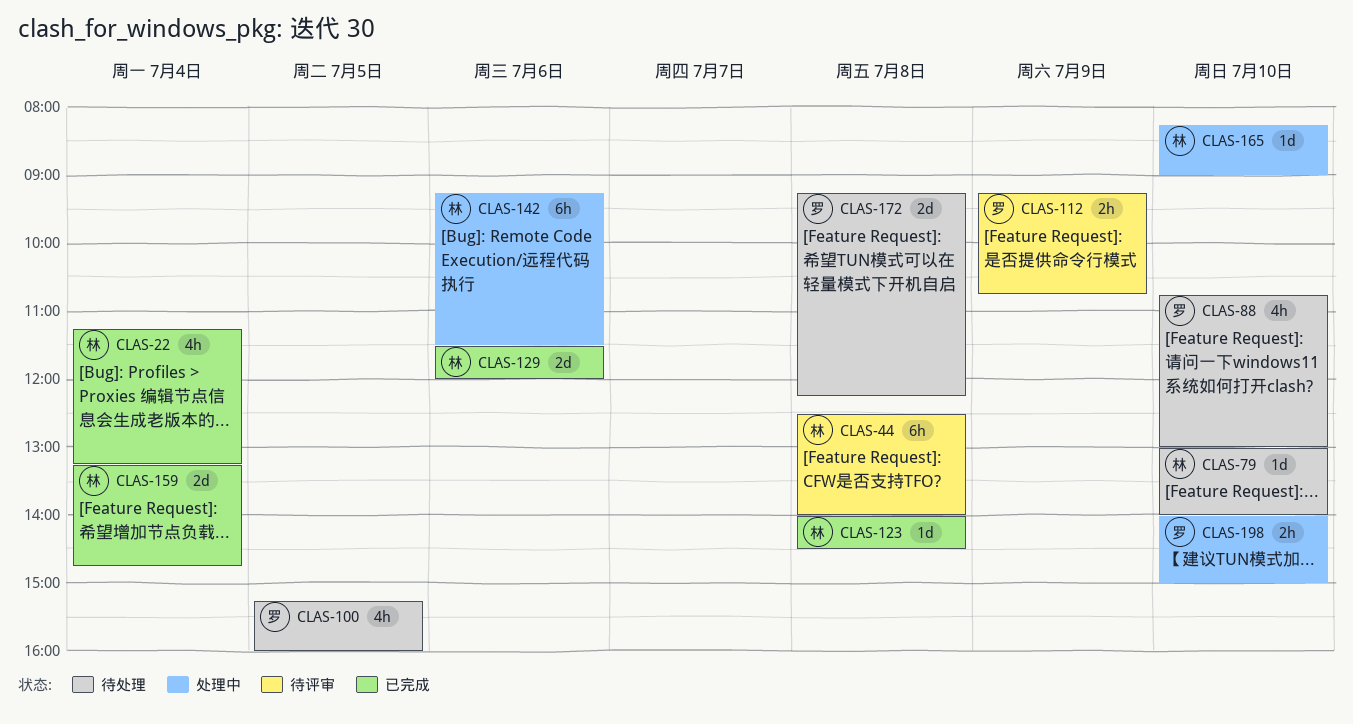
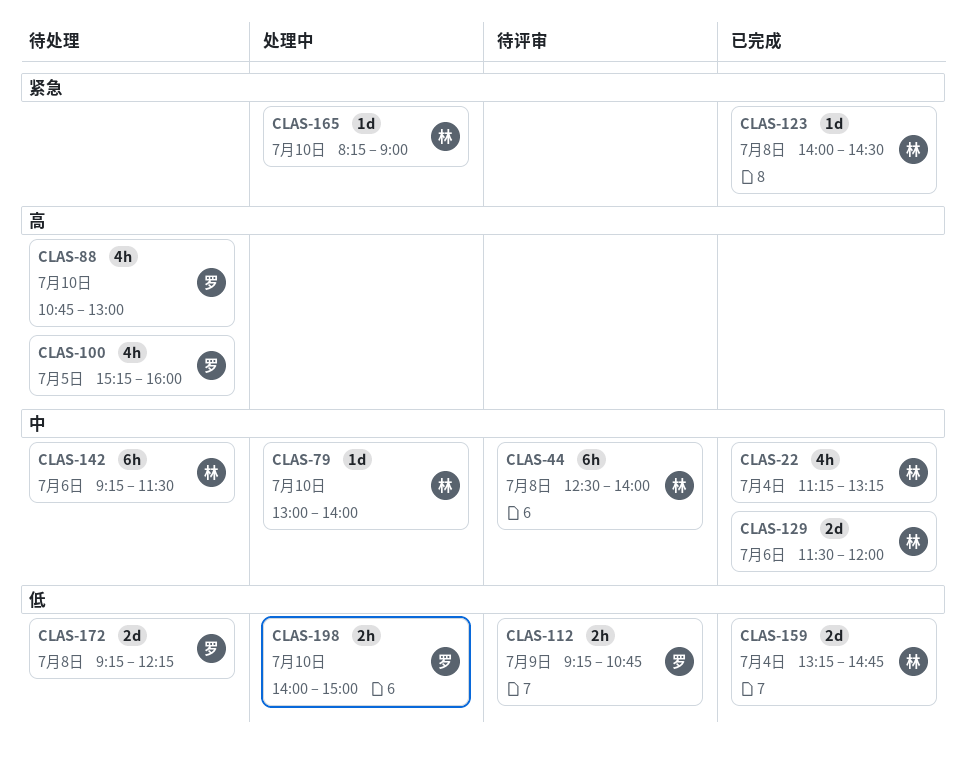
CLAS-79, status: 待处理 -> 处理中
CLAS-142, status: 处理中 -> 待处理

